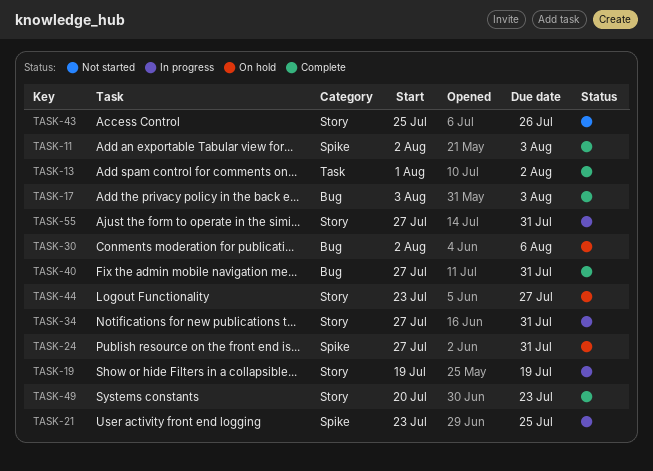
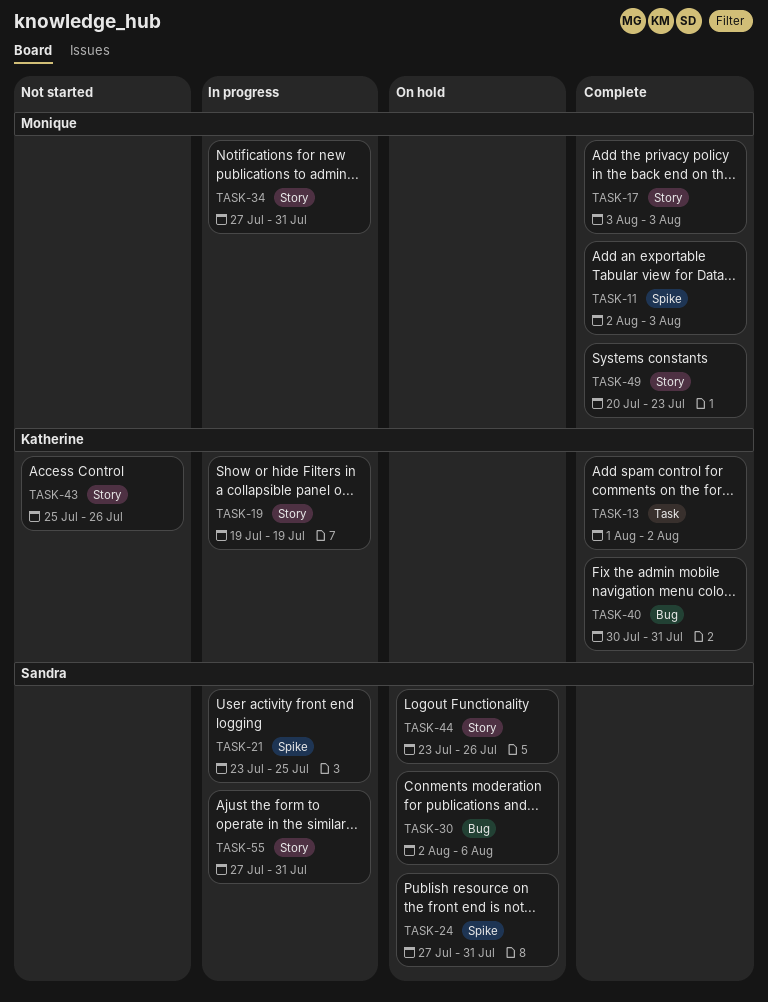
TASK-17, label: Bug -> Story
TASK-40, start: Jul 27 -> Jul 30
TASK-44, due: Jul 27 -> Jul 26

